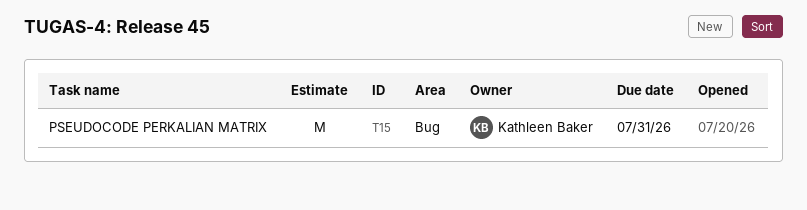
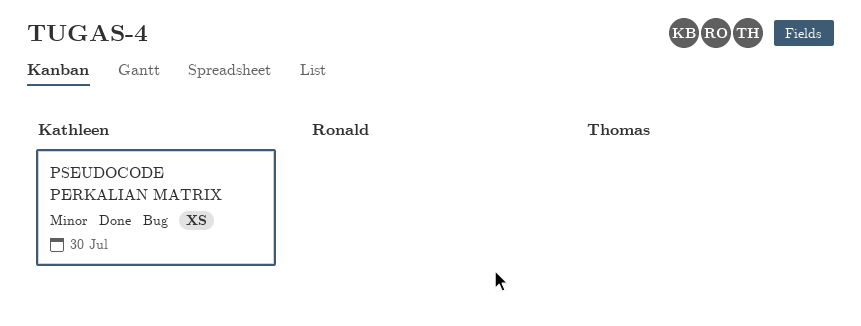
PSEUDOCODE PERKALIAN MATRIX, estimate: M -> XS
PSEUDOCODE PERKALIAN MATRIX, due: Jul 31 -> Jul 30

